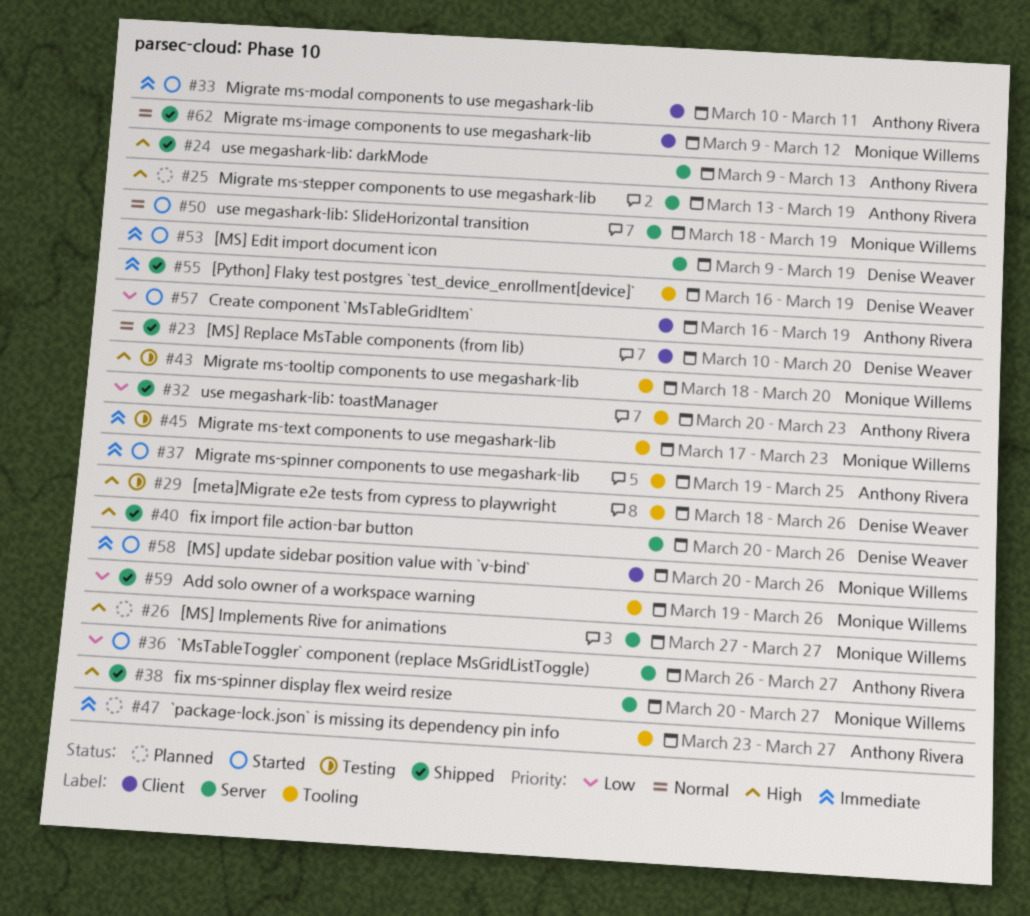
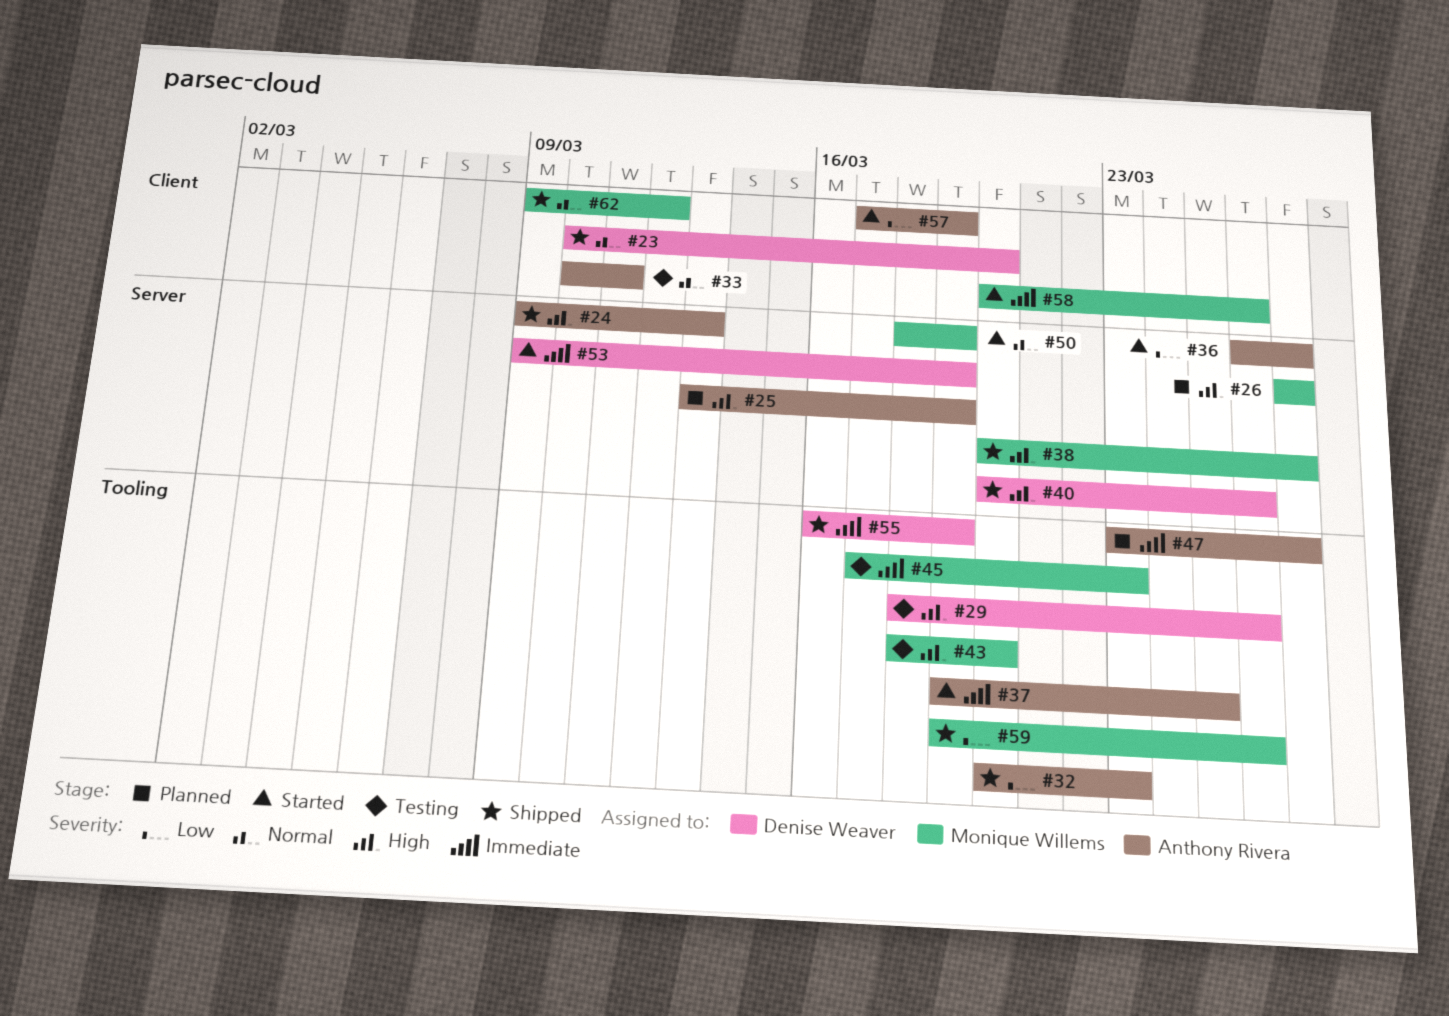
#33, status: Started -> Testing
#33, priority: Immediate -> Normal
#57, start: Mar 16 -> Mar 17

